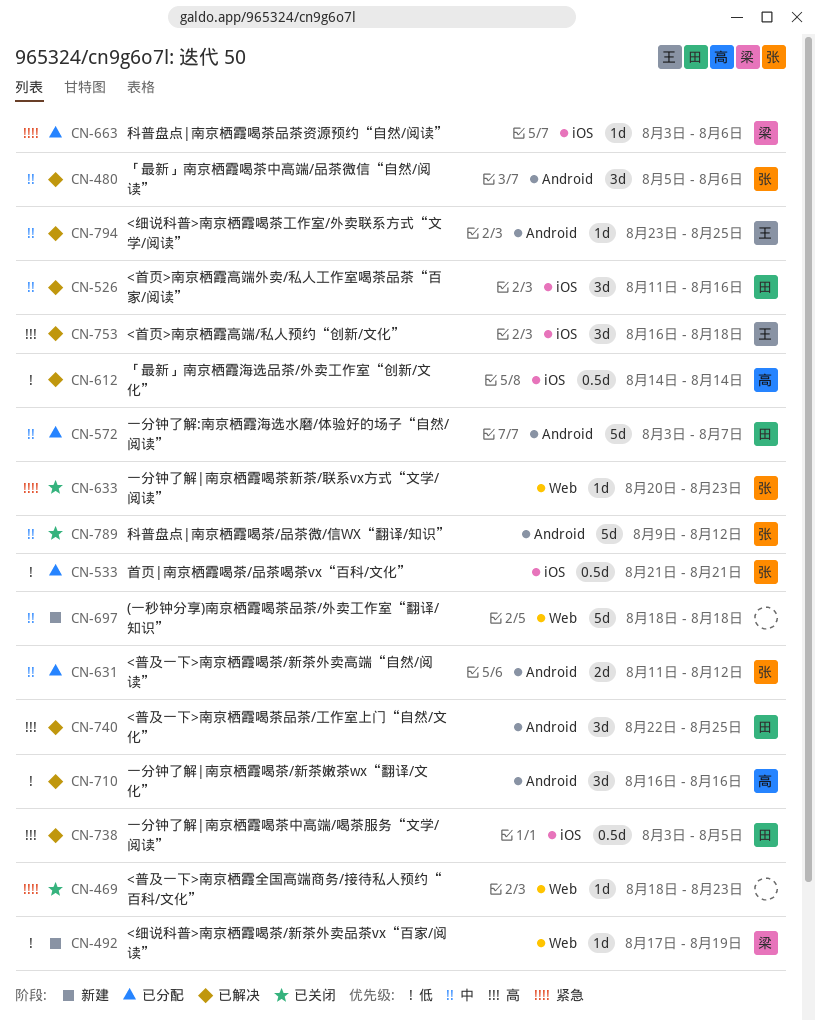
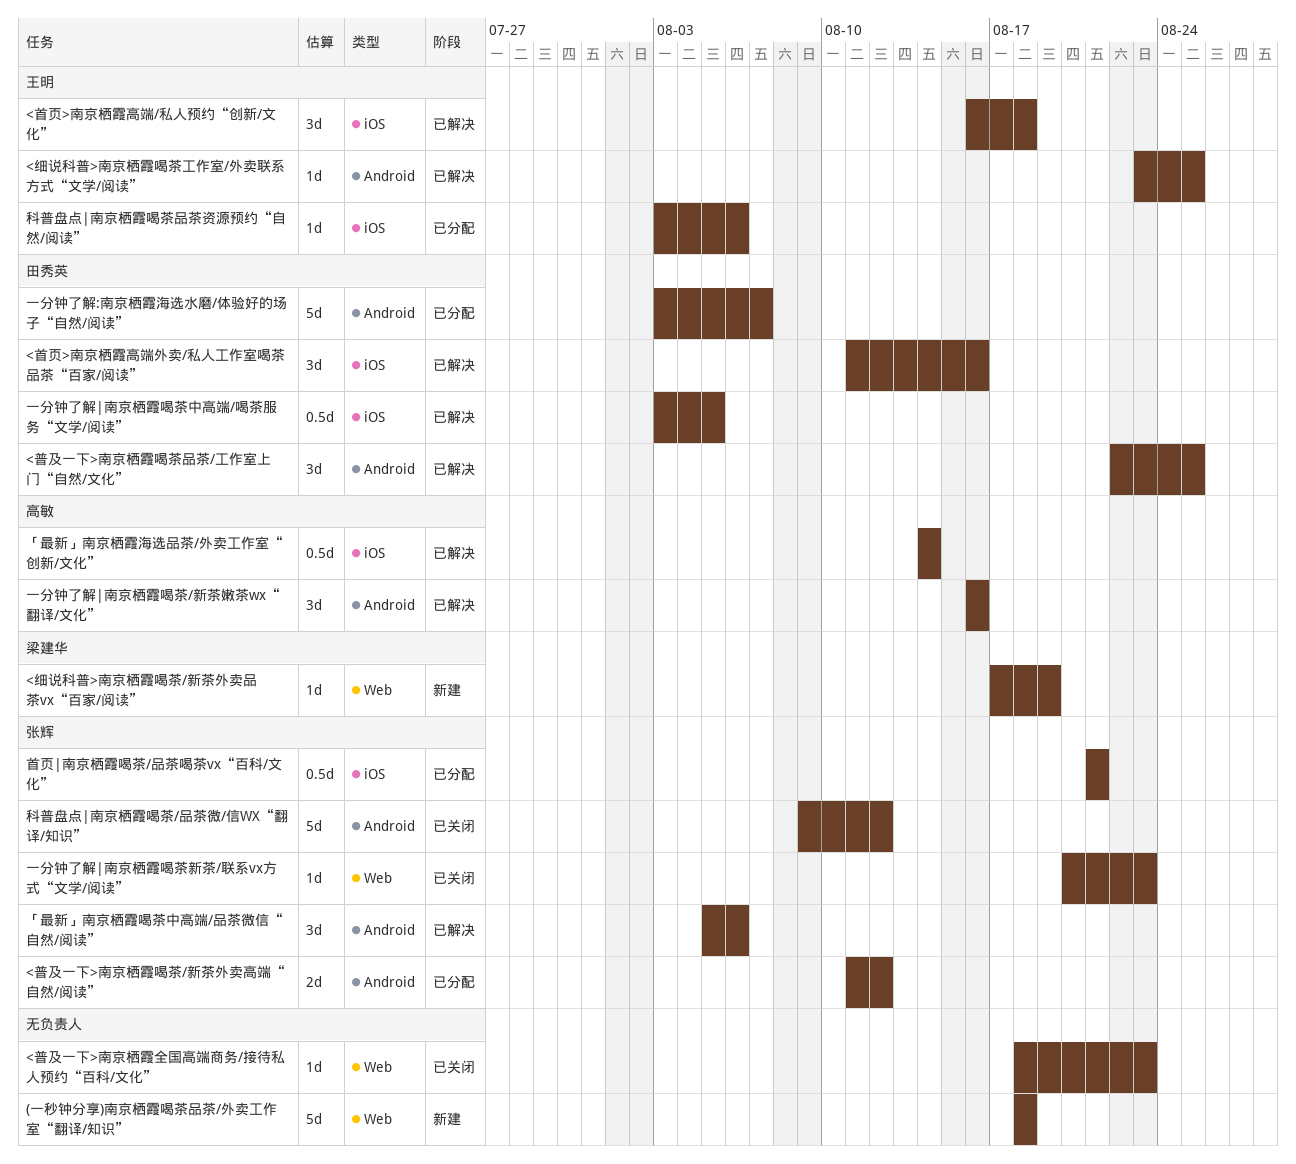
科普盘点|南京栖霞喝茶品茶资源预约“自然/阅读”, owner: 梁建华 -> 王明

